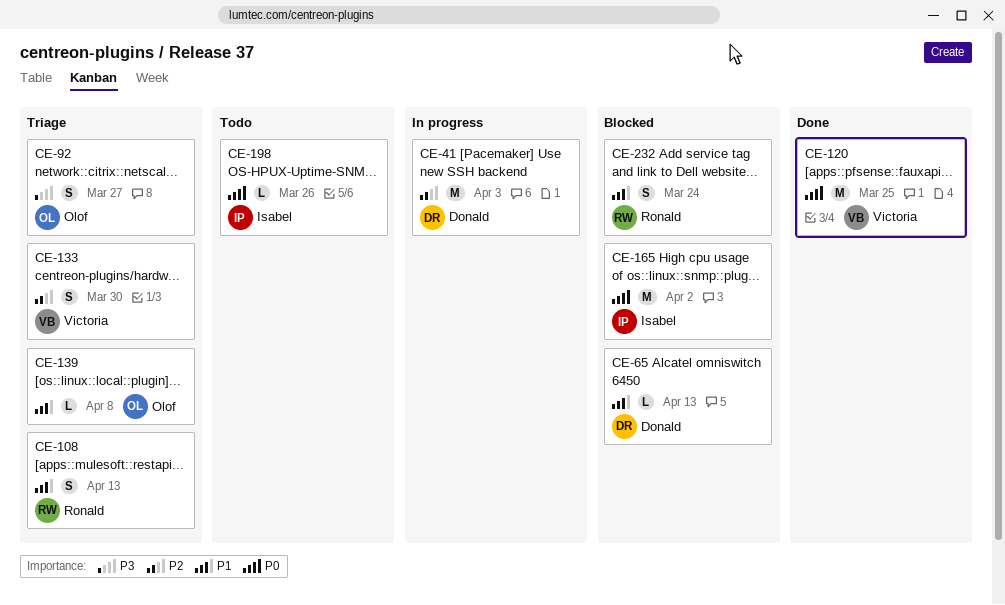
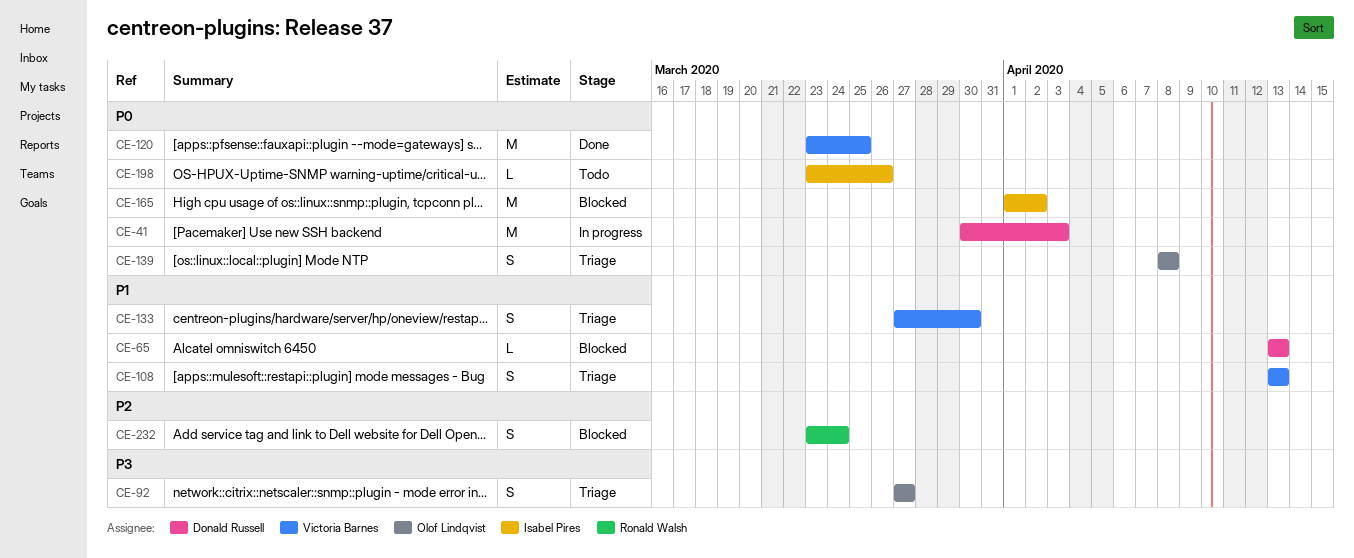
CE-41, priority: P2 -> P0
CE-108, owner: Ronald Walsh -> Victoria Barnes
CE-133, priority: P2 -> P1
CE-139, priority: P1 -> P0
CE-139, estimate: L -> S
CE-232, priority: P1 -> P2

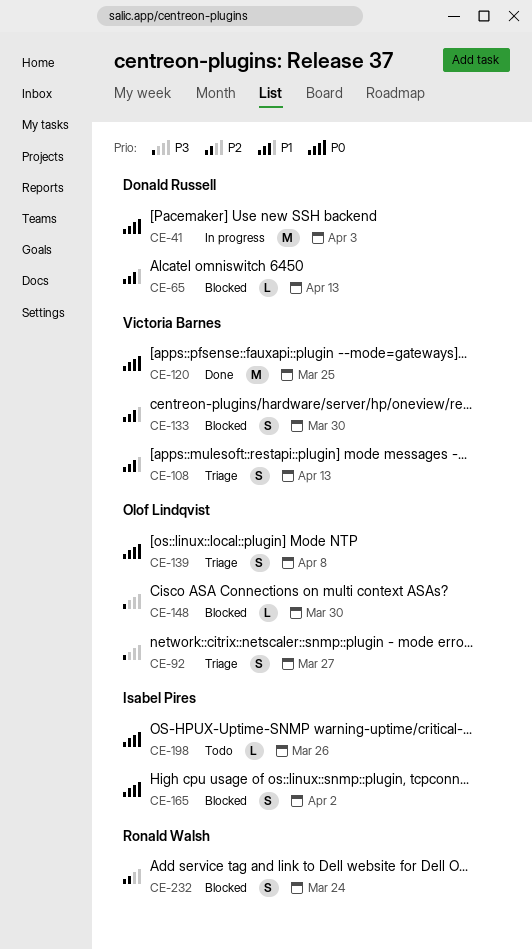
CE-133, status: Triage -> Blocked
CE-148: none -> present
CE-165, estimate: M -> S

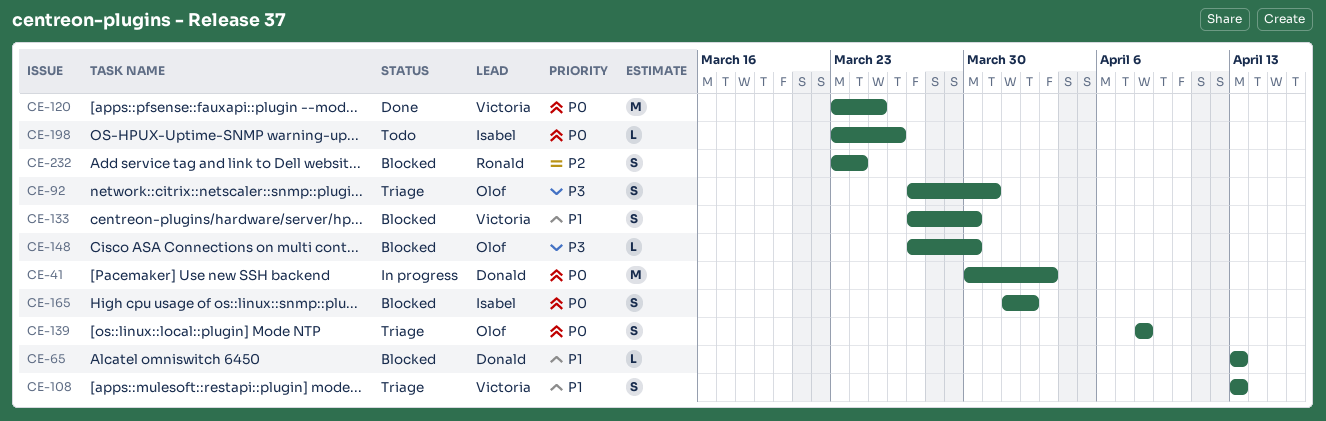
CE-92, due: Mar 27 -> Mar 31

